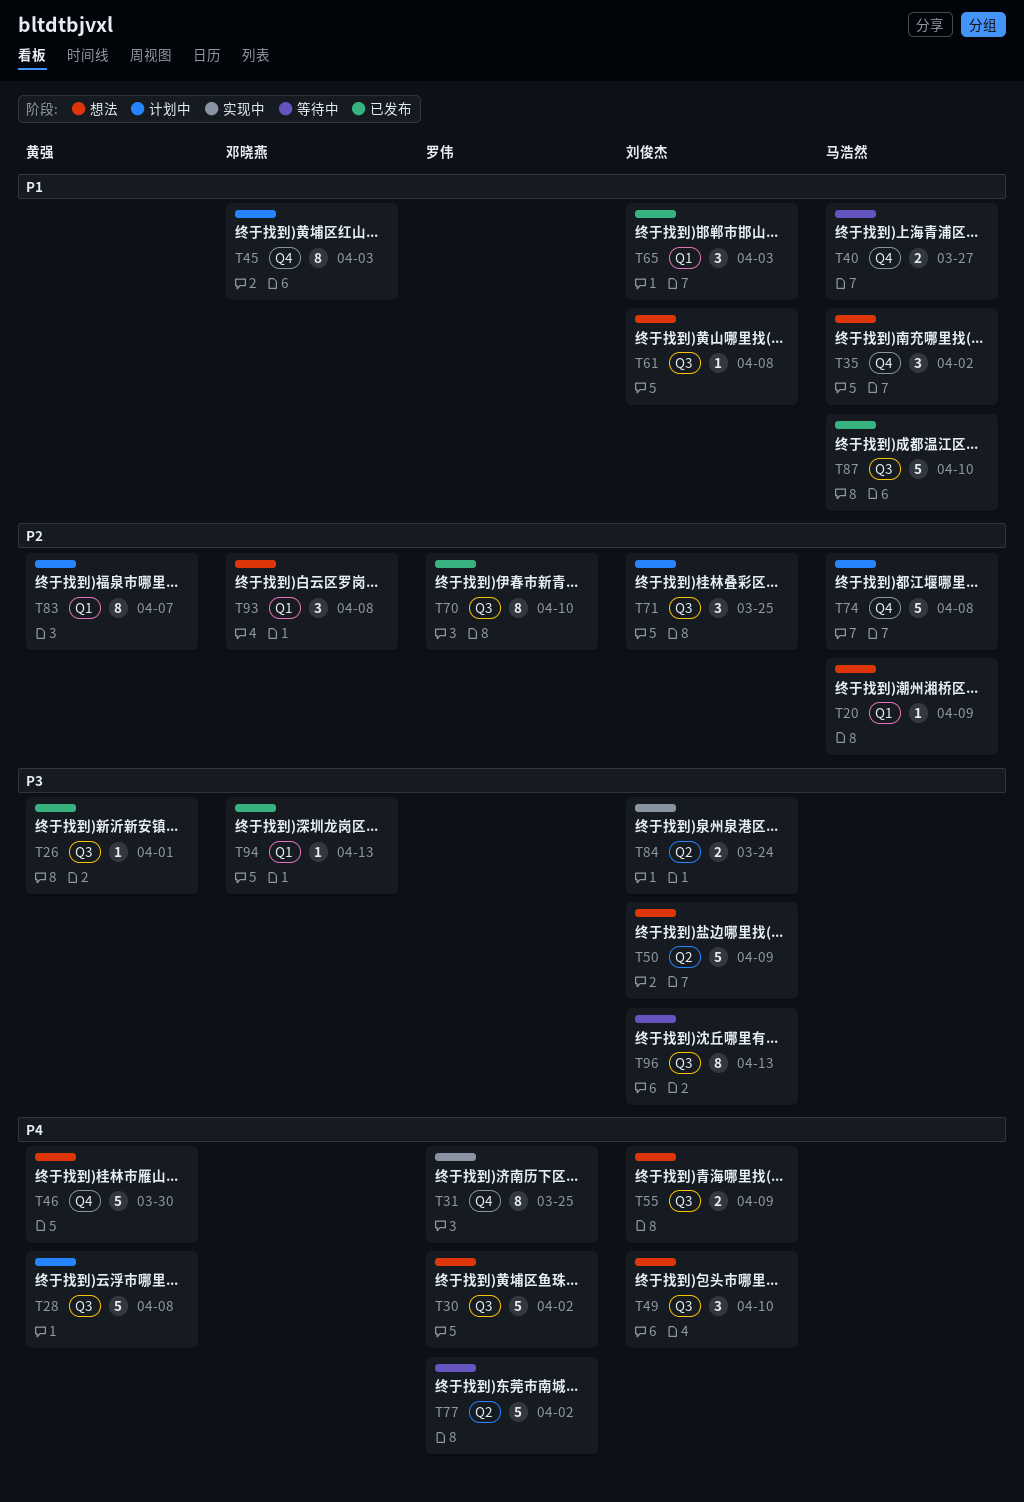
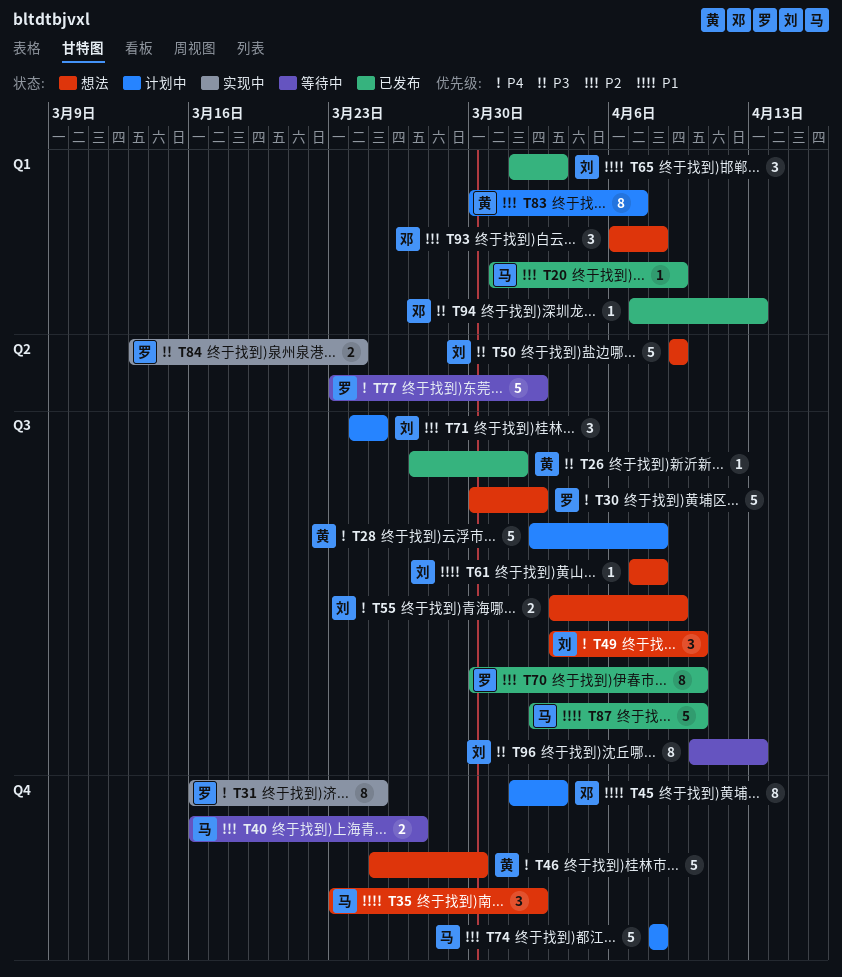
T20, status: 想法 -> 已发布
T40, priority: P1 -> P2
T84, owner: 刘俊杰 -> 罗伟

